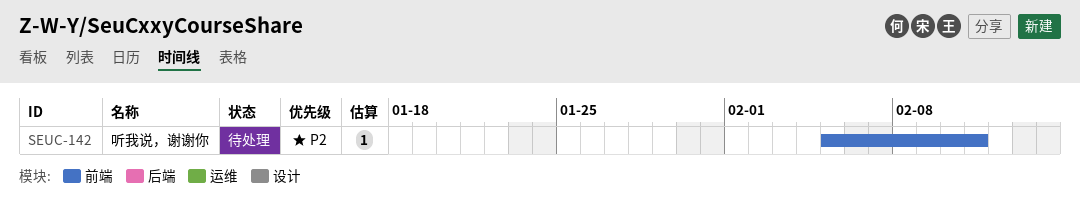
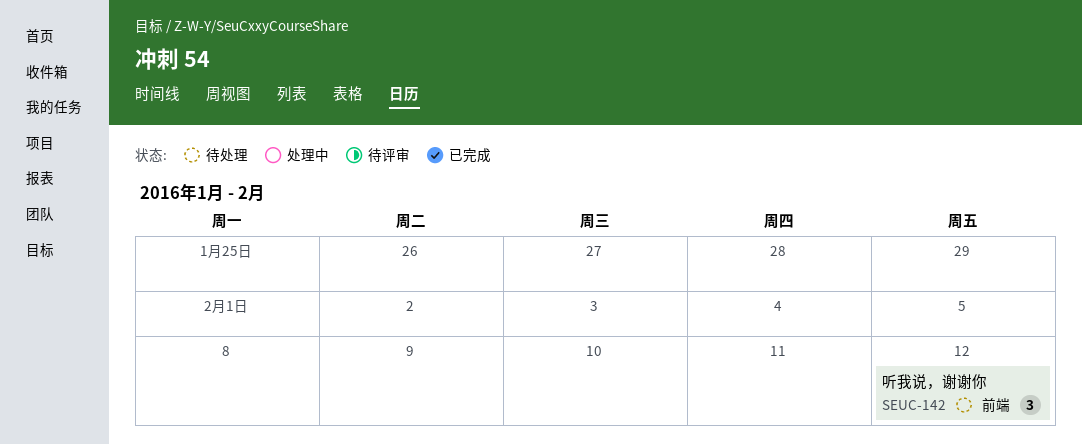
SEUC-142, estimate: 1 -> 3
SEUC-142, due: Feb 11 -> Feb 12

